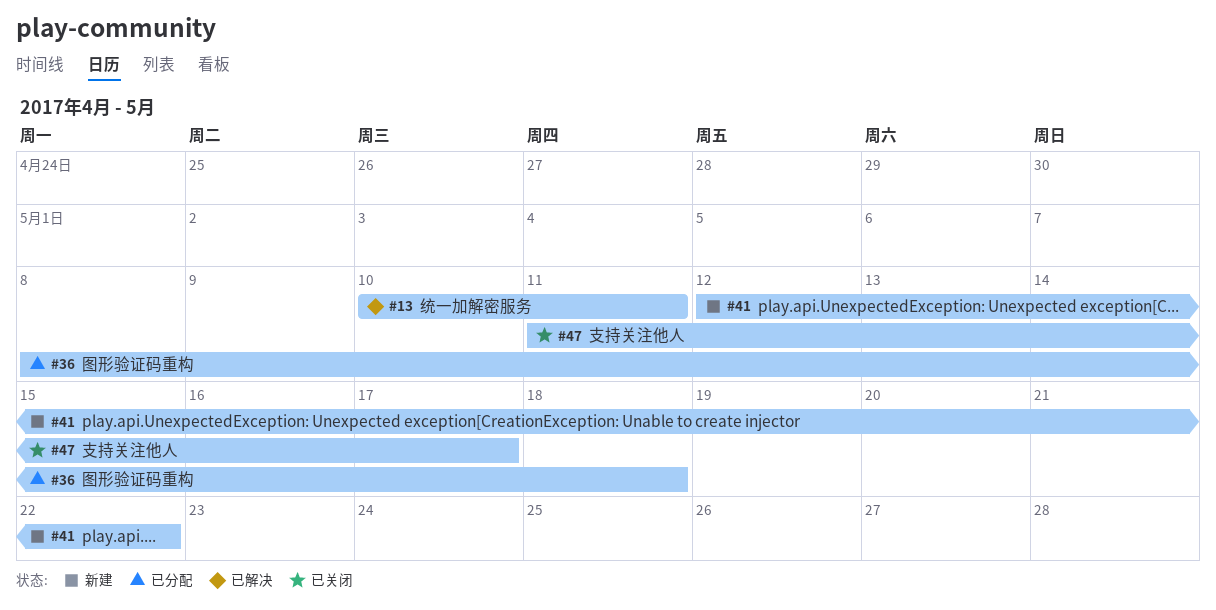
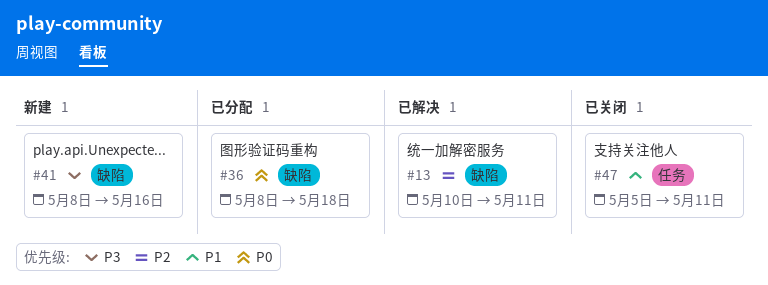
#41, start: May 12 -> May 8
#41, due: May 22 -> May 16
#47, start: May 11 -> May 5
#47, due: May 17 -> May 11

